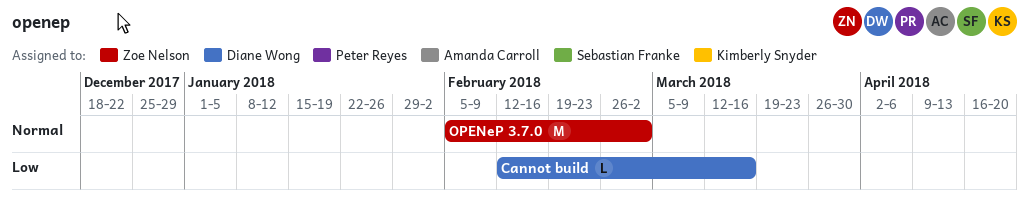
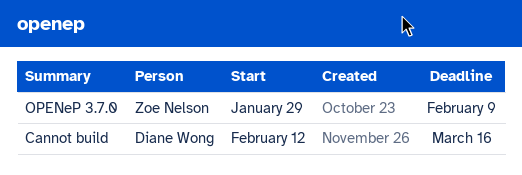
OPENeP 3.7.0, start: Feb 5 -> Jan 29
OPENeP 3.7.0, due: Mar 2 -> Feb 9

